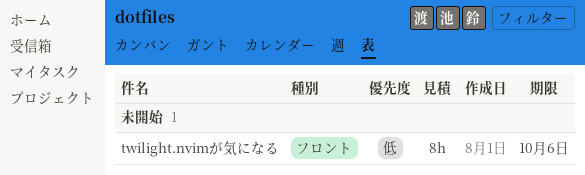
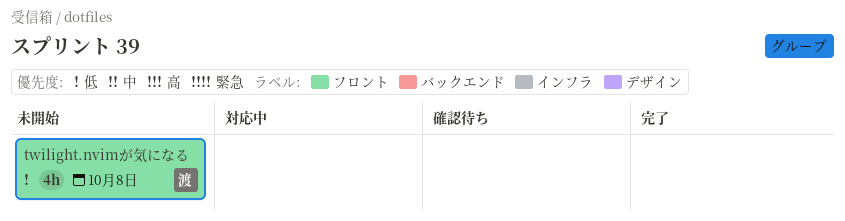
twilight.nvimが気になる, estimate: 8h -> 4h
twilight.nvimが気になる, due: Oct 6 -> Oct 8

